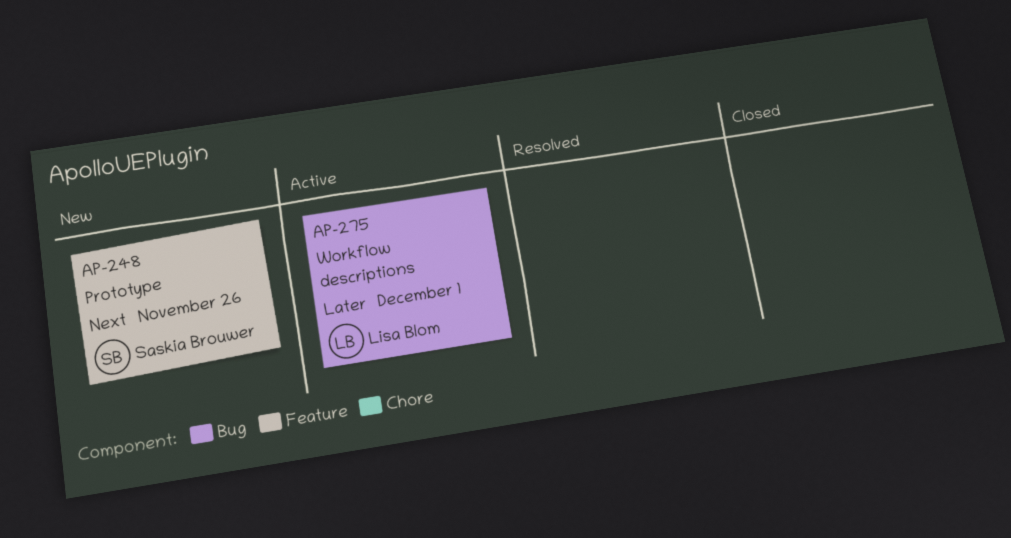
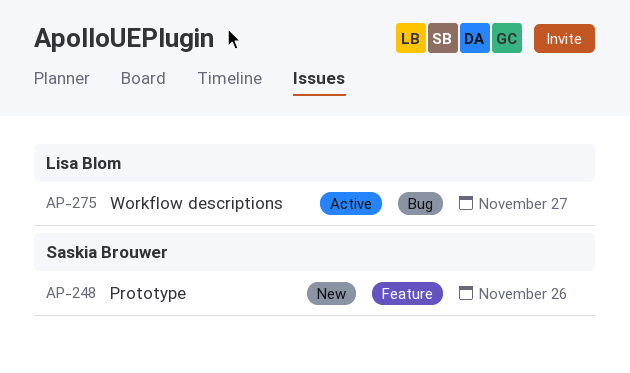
AP-275, due: Dec 1 -> Nov 27

